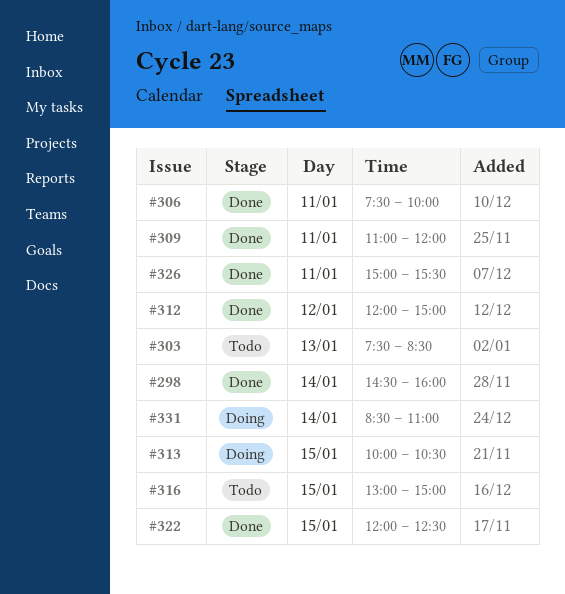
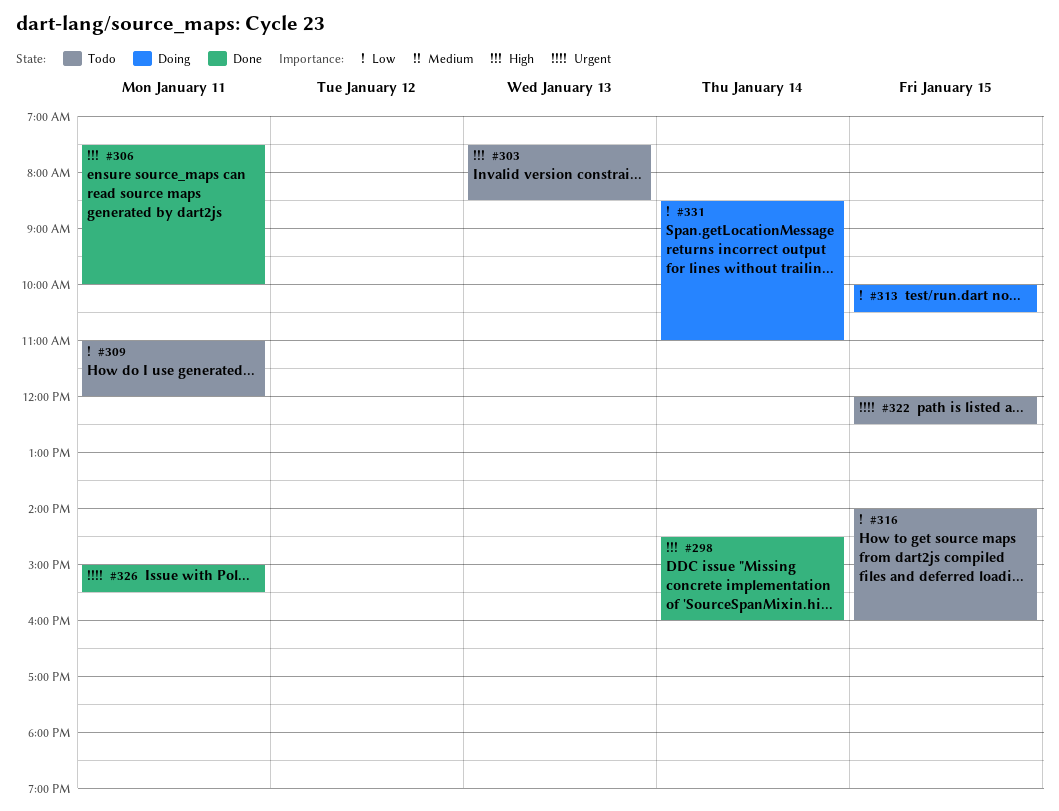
#309, status: Done -> Todo
#312: present -> none
#316, begins: 13:00 -> 14:00
#316, ends: 15:00 -> 16:00
#322, status: Done -> Todo

